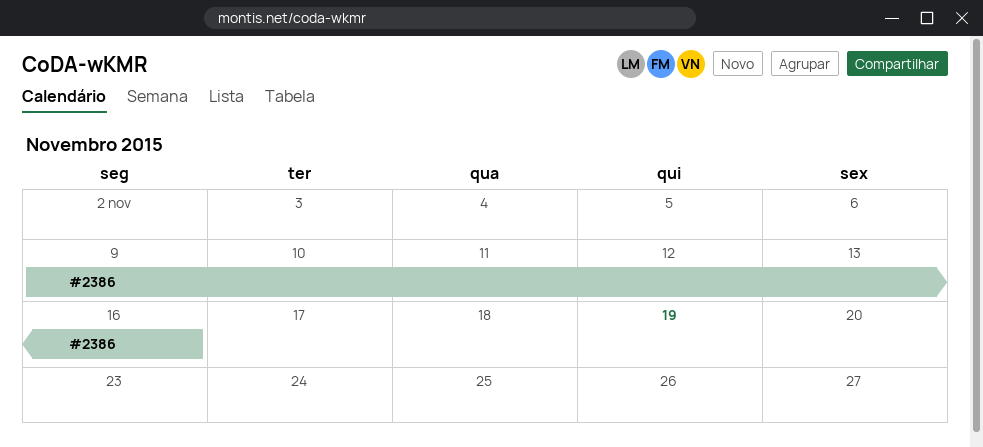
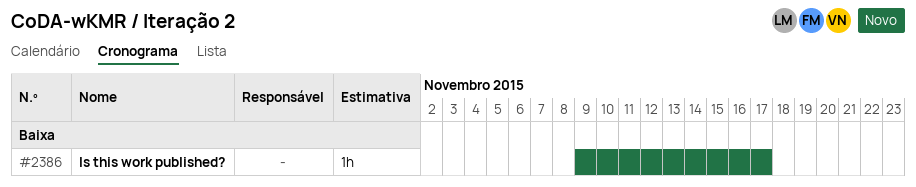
#2386, due: Nov 16 -> Nov 17

